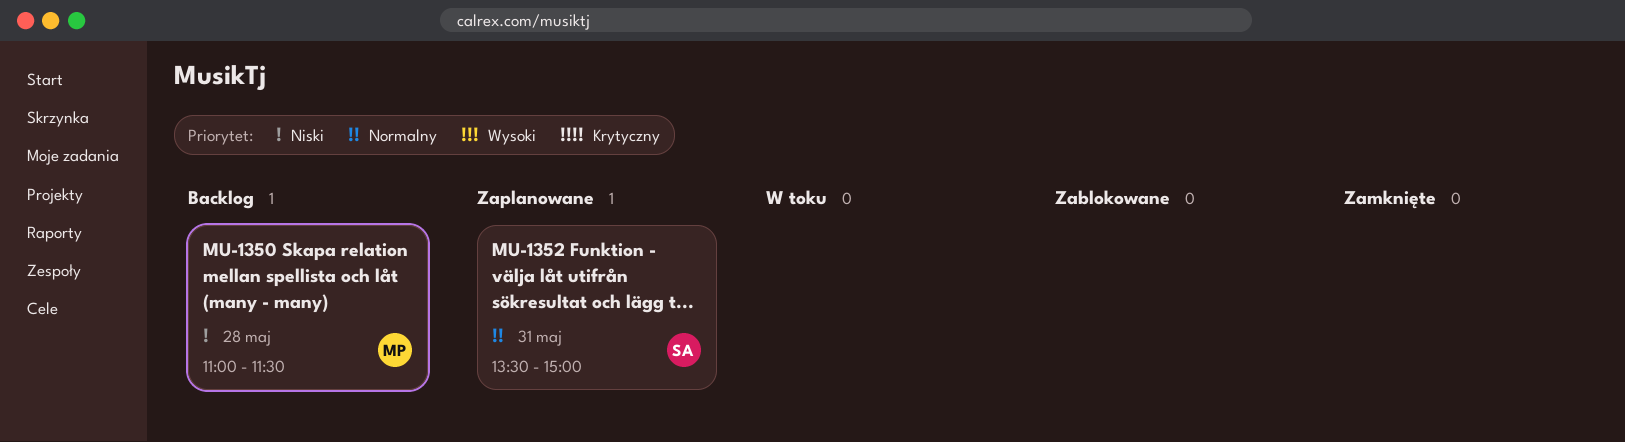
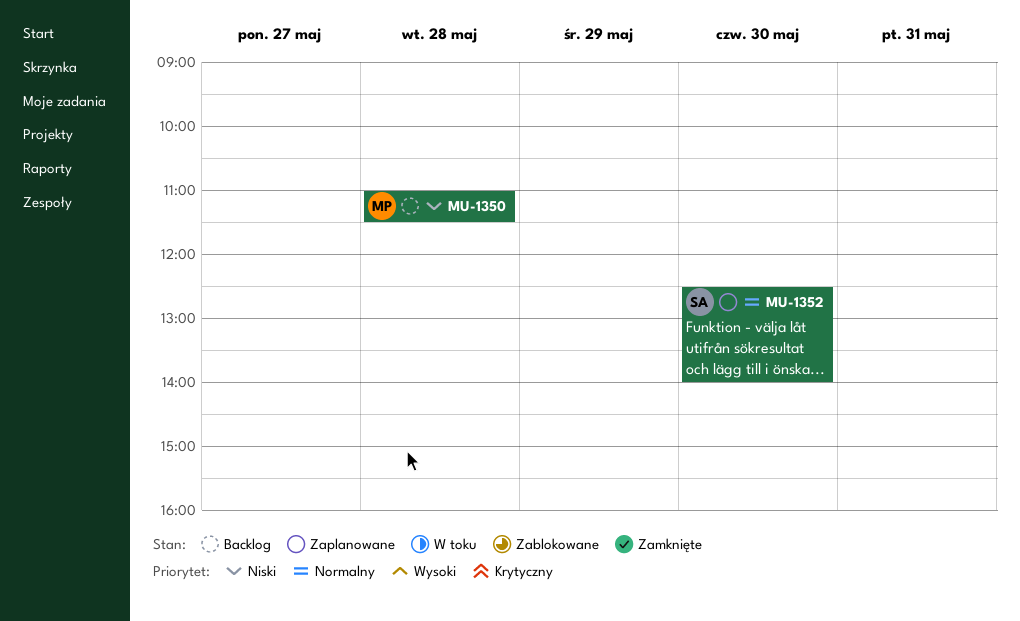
MU-1352, day: May 31 -> May 30
MU-1352, begins: 13:30 -> 12:30
MU-1352, ends: 15:00 -> 14:00

